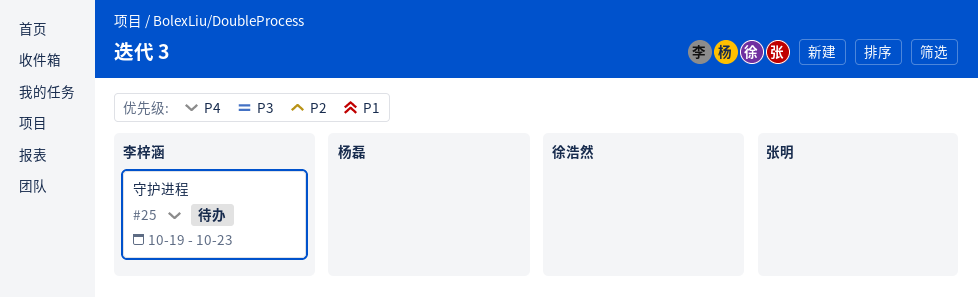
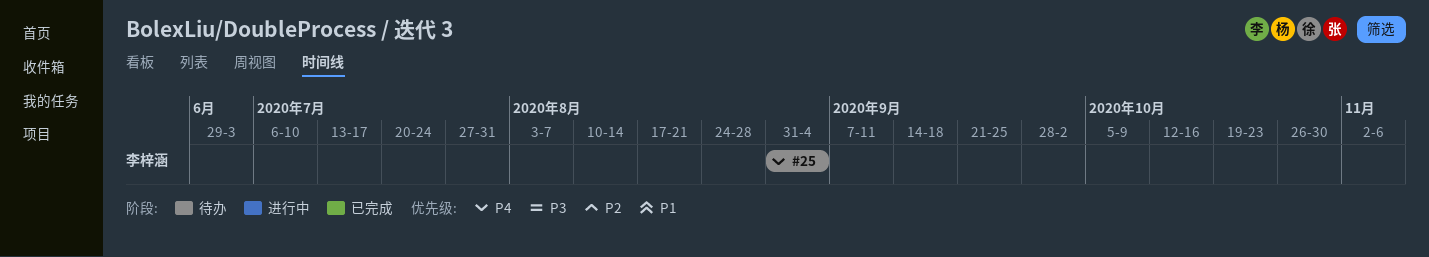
#25, start: Oct 19 -> Aug 31
#25, due: Oct 23 -> Sep 4

